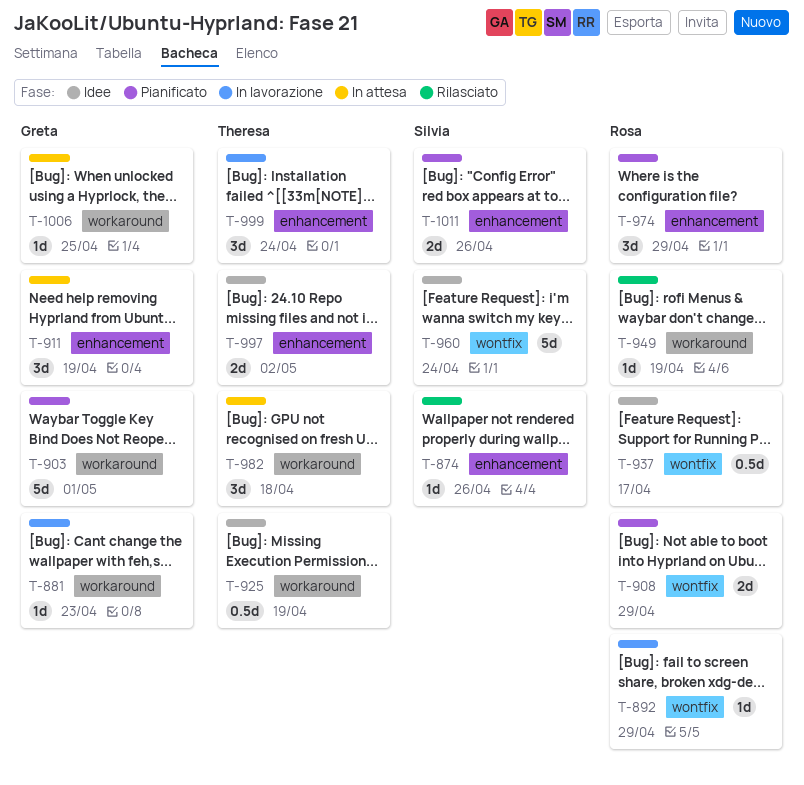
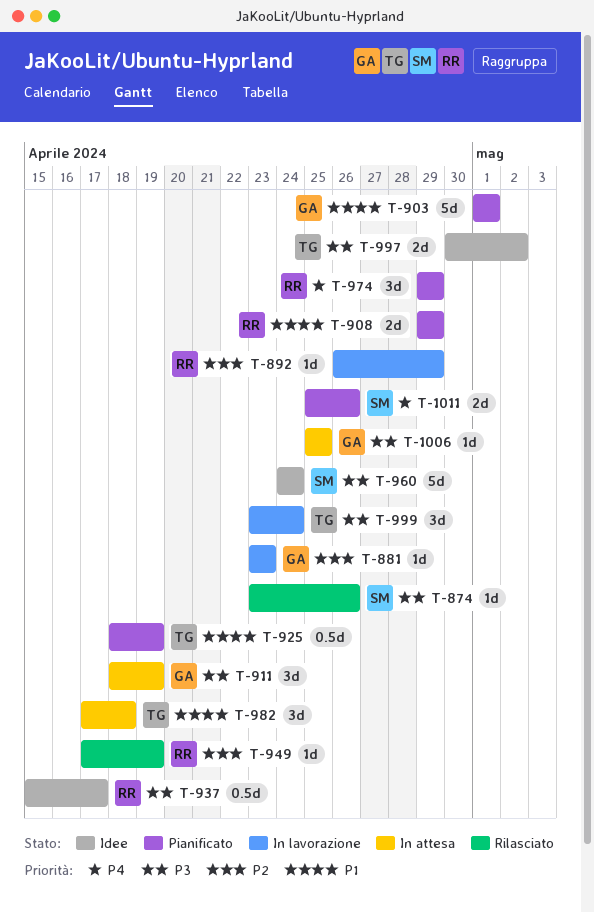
T-925, status: Idee -> Pianificato

